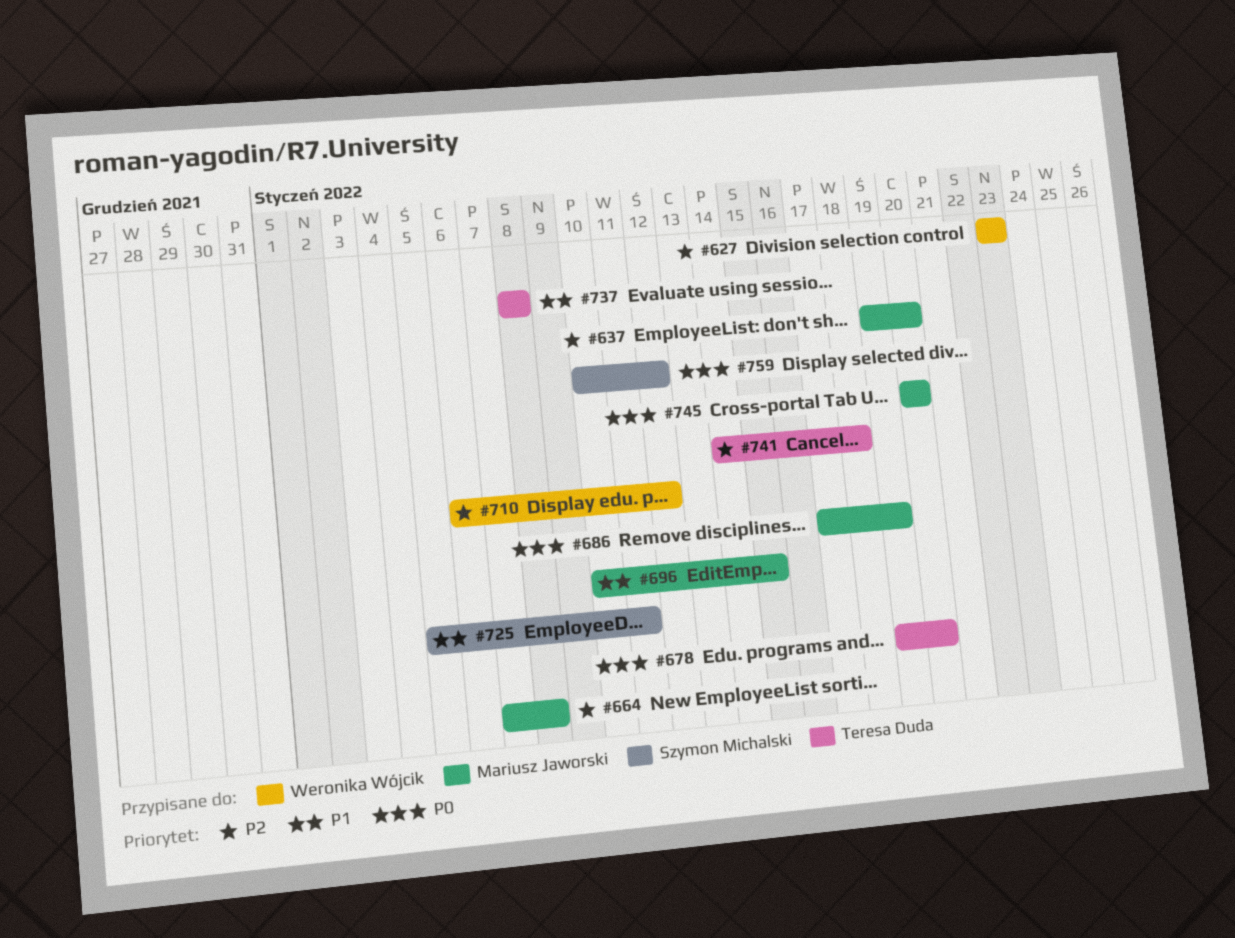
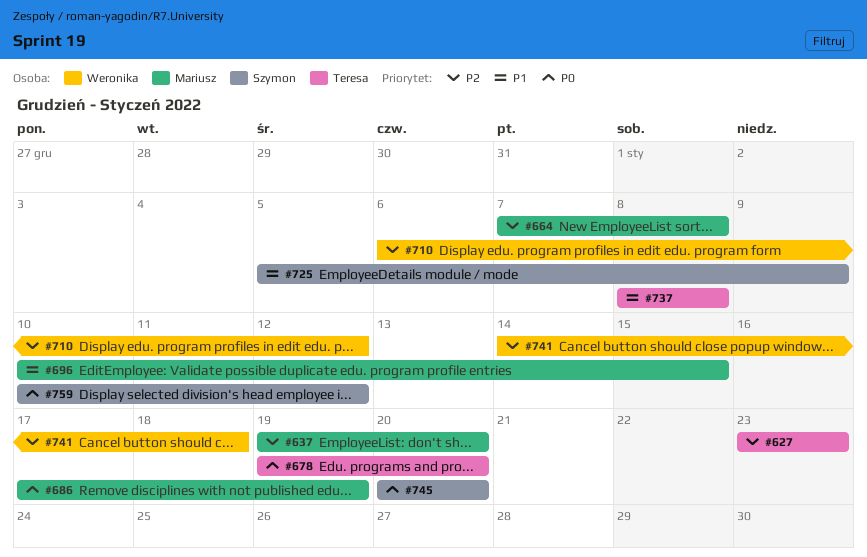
#627, owner: Weronika Wójcik -> Teresa Duda
#725, due: Jan 11 -> Jan 9
#741, owner: Teresa Duda -> Weronika Wójcik
#745, owner: Mariusz Jaworski -> Szymon Michalski

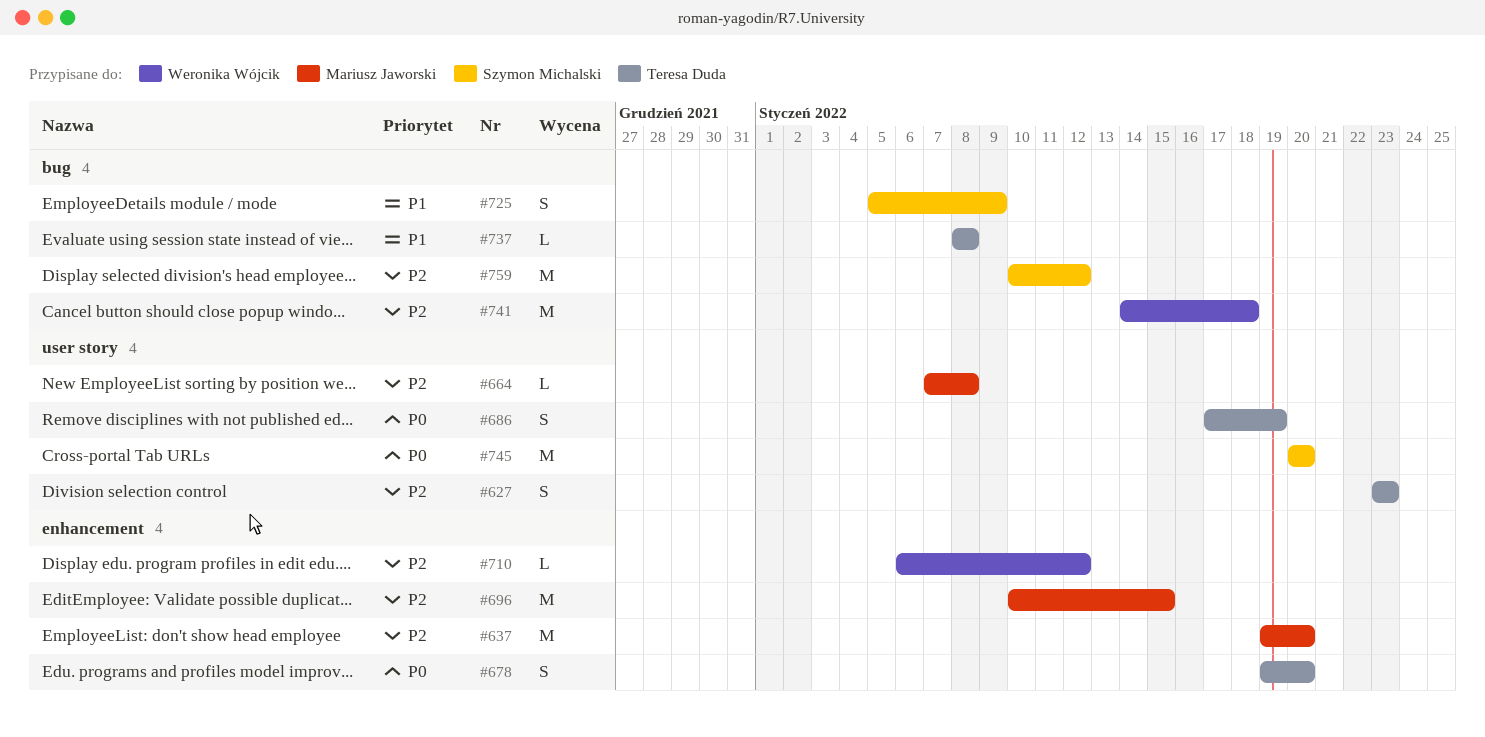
#686, owner: Mariusz Jaworski -> Teresa Duda
#696, priority: P1 -> P2
#759, priority: P0 -> P2

